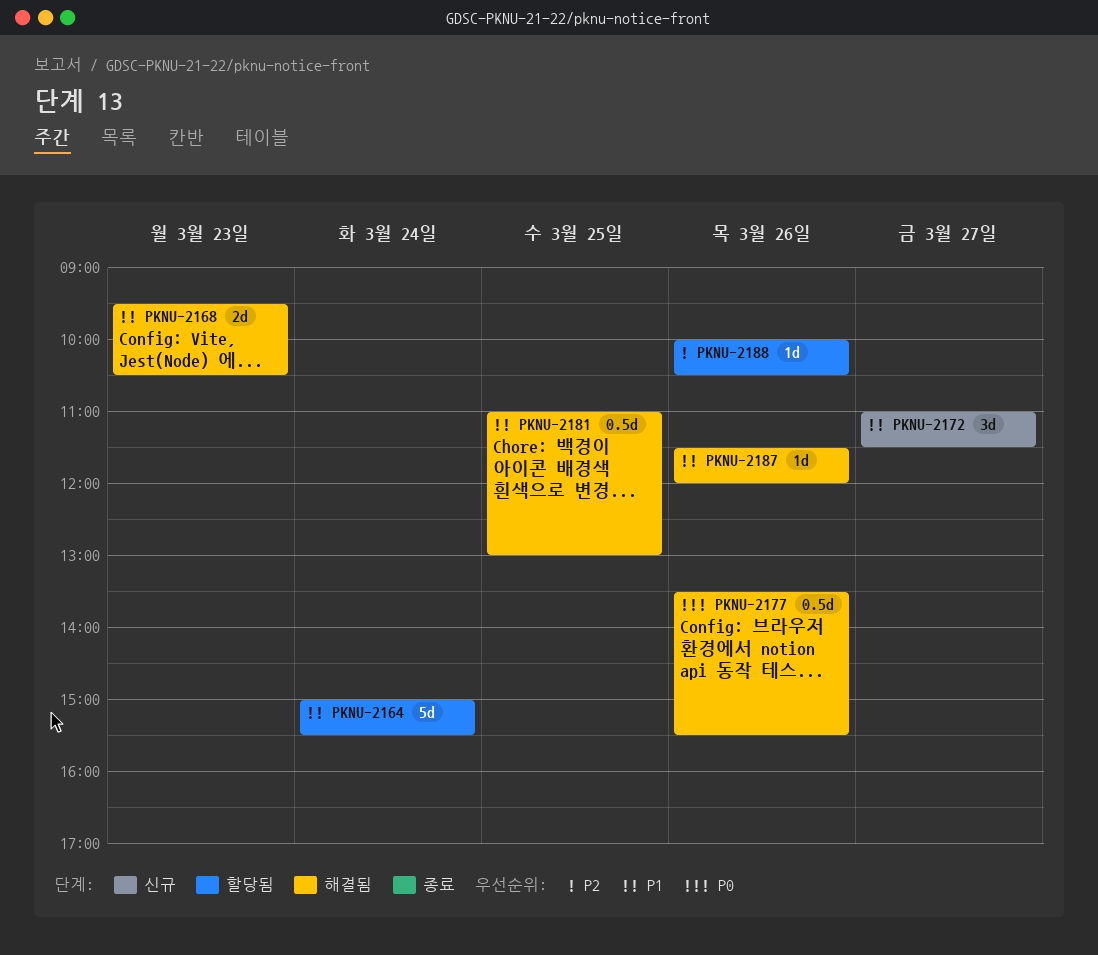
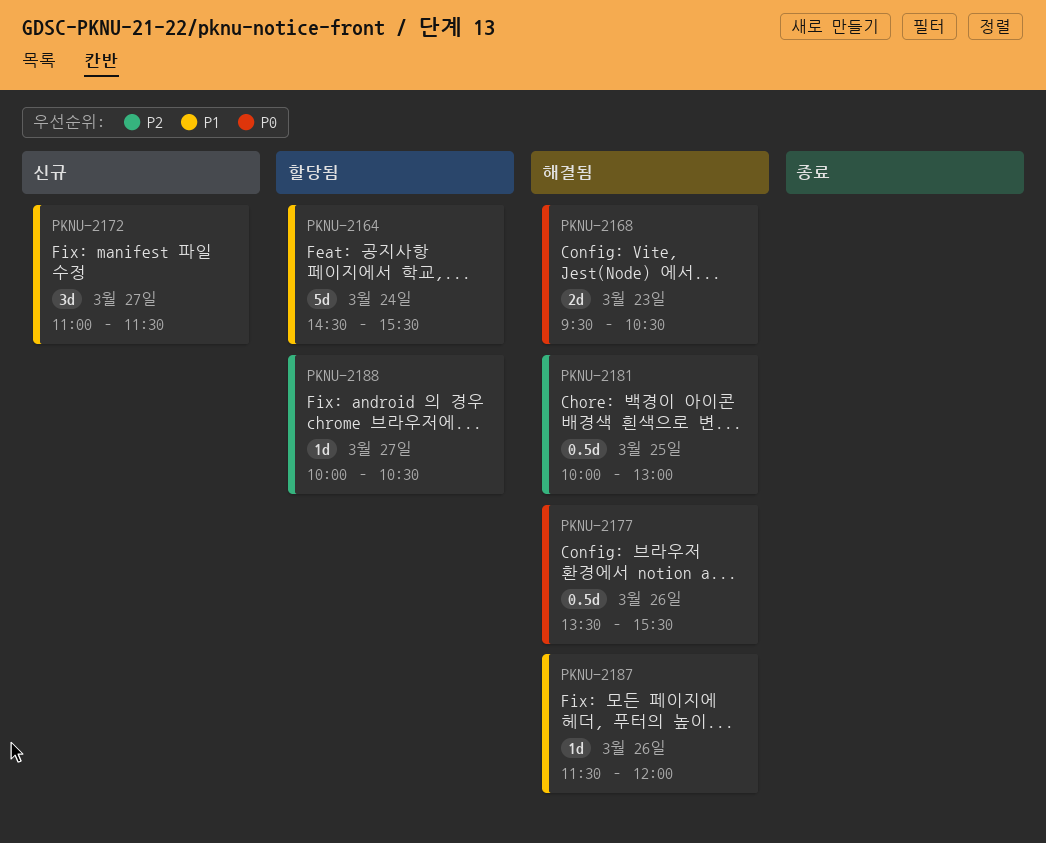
PKNU-2164, begins: 15:00 -> 14:30
PKNU-2168, priority: P1 -> P0
PKNU-2181, priority: P1 -> P2
PKNU-2181, begins: 11:00 -> 10:00
PKNU-2188, day: Mar 26 -> Mar 27

